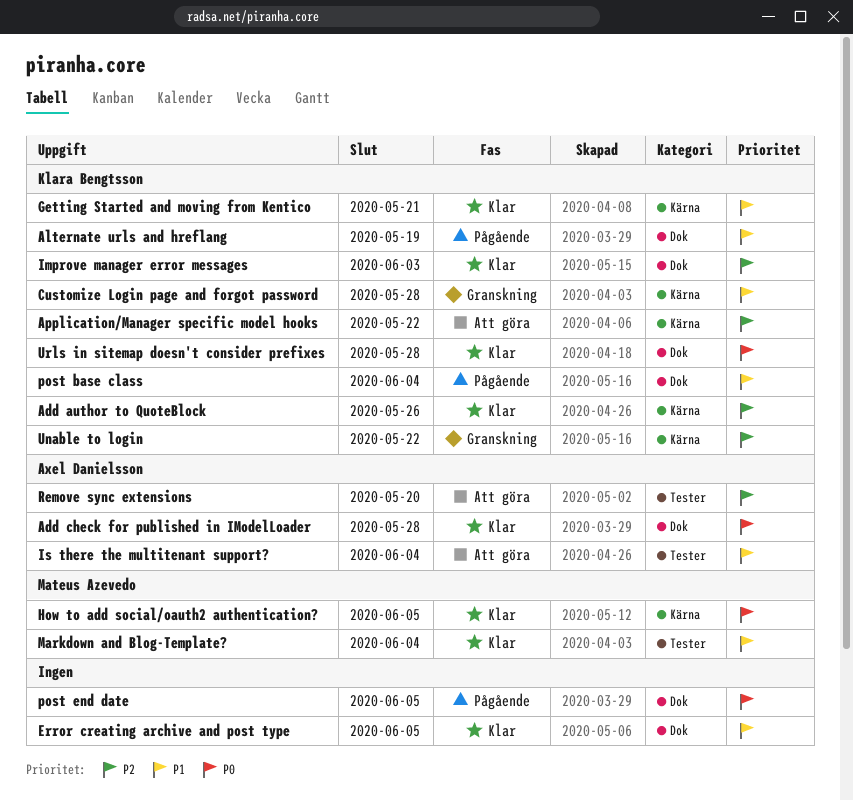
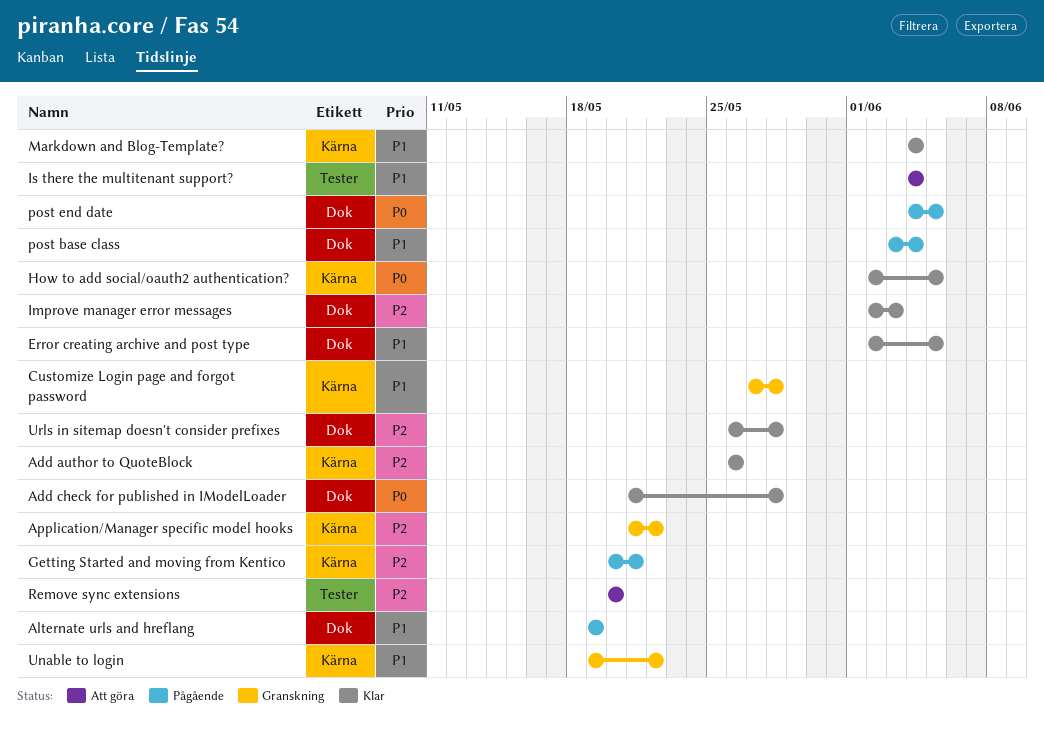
Application/Manager specific model hooks, status: Att göra -> Granskning
Getting Started and moving from Kentico, status: Klar -> Pågående
Getting Started and moving from Kentico, priority: P1 -> P2
Markdown and Blog-Template?, label: Tester -> Kärna
Unable to login, priority: P2 -> P1
Urls in sitemap doesn't consider prefixes, priority: P0 -> P2

